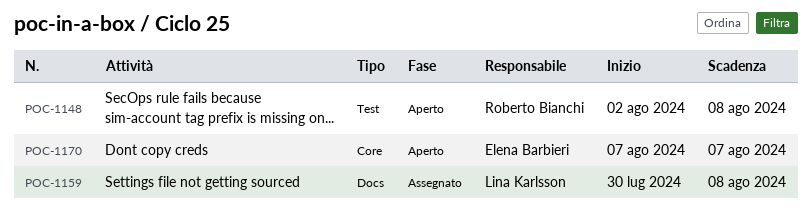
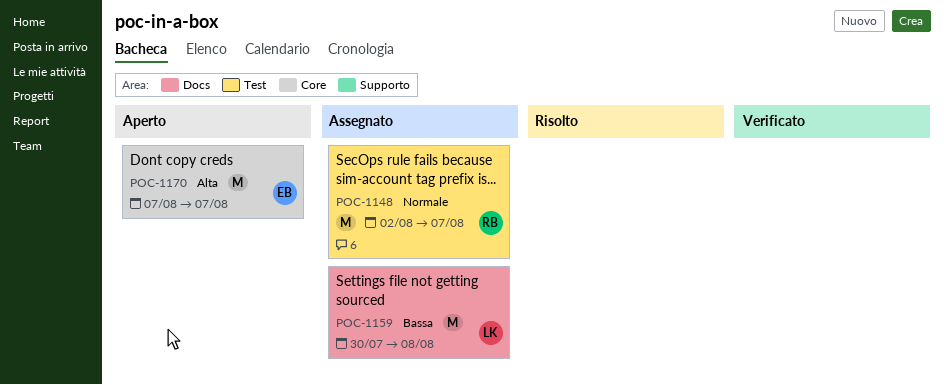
POC-1148, status: Aperto -> Assegnato
POC-1148, due: Aug 8 -> Aug 7

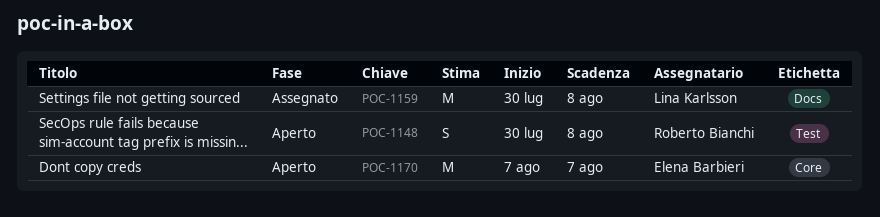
POC-1148, status: Assegnato -> Aperto
POC-1148, estimate: M -> S
POC-1148, start: Aug 2 -> Jul 30
POC-1148, due: Aug 7 -> Aug 8

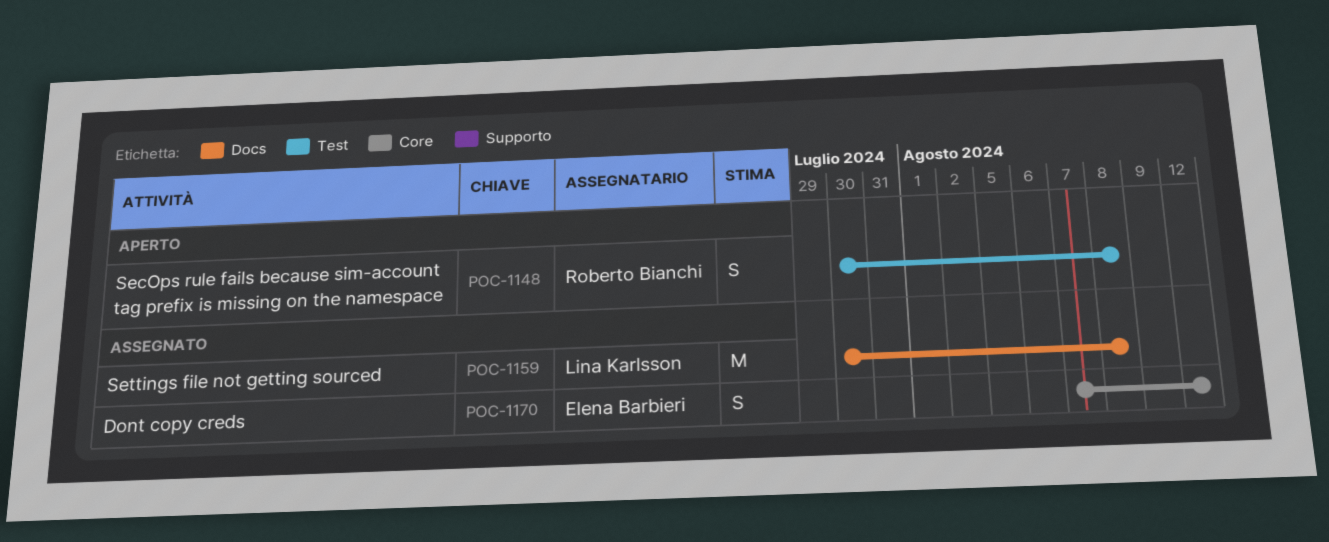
POC-1170, status: Aperto -> Assegnato
POC-1170, estimate: M -> S
POC-1170, due: Aug 7 -> Aug 12

